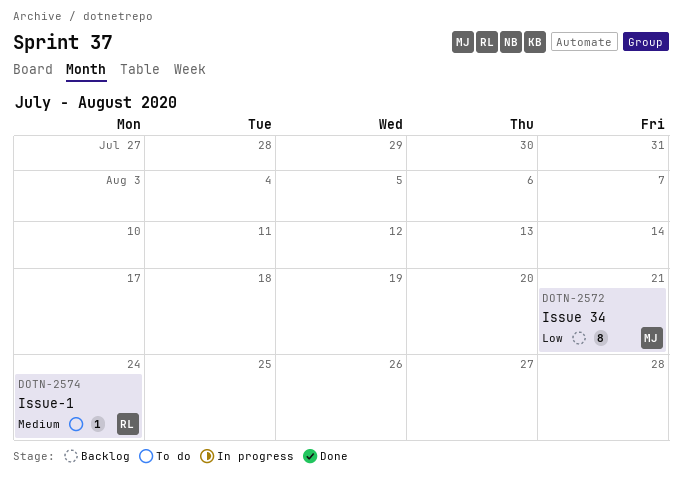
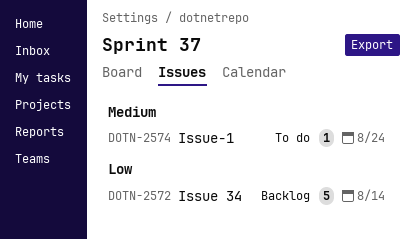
DOTN-2572, estimate: 8 -> 5
DOTN-2572, due: Aug 21 -> Aug 14

